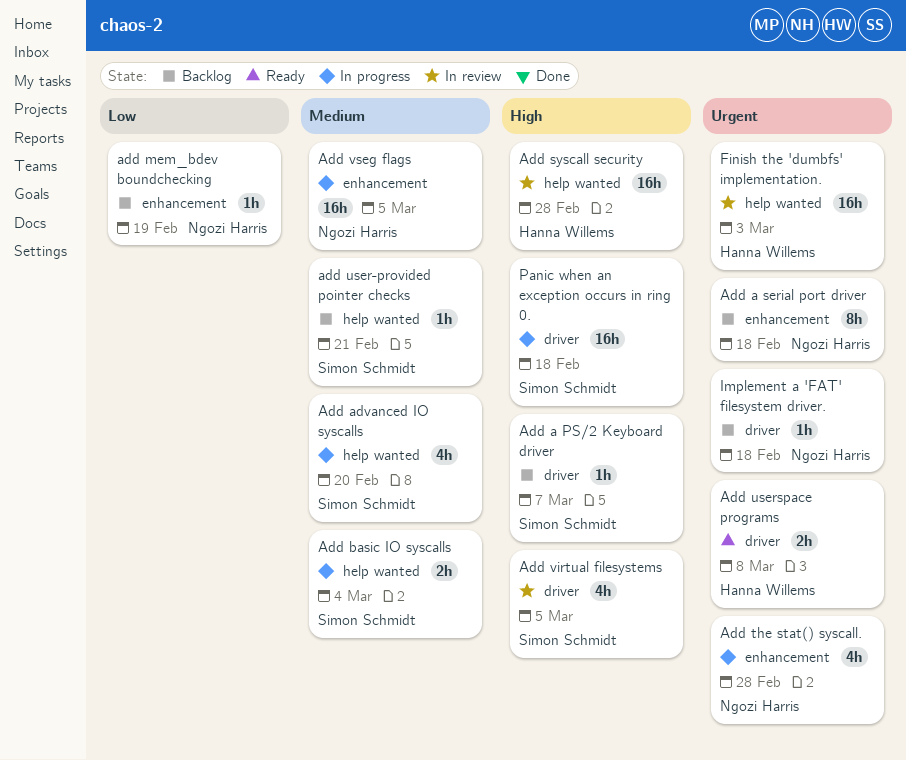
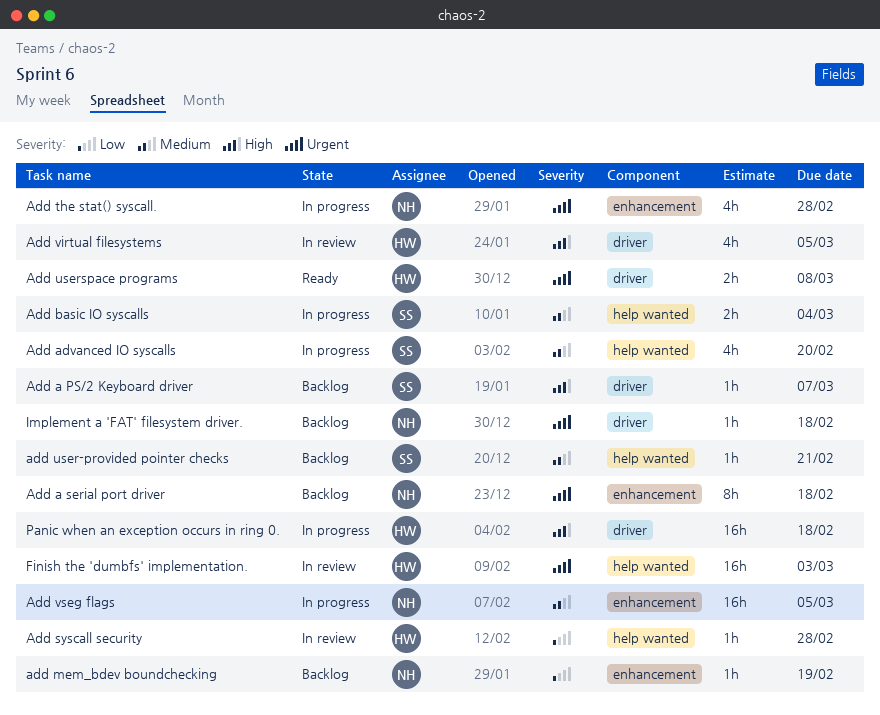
Add syscall security, priority: High -> Low
Add syscall security, estimate: 16h -> 1h
Add virtual filesystems, owner: Simon Schmidt -> Hanna Willems
Panic when an exception occurs in ring 0., owner: Simon Schmidt -> Hanna Willems

